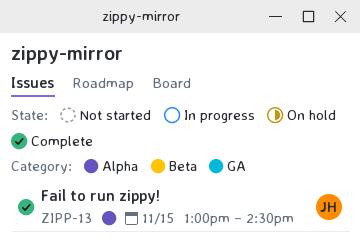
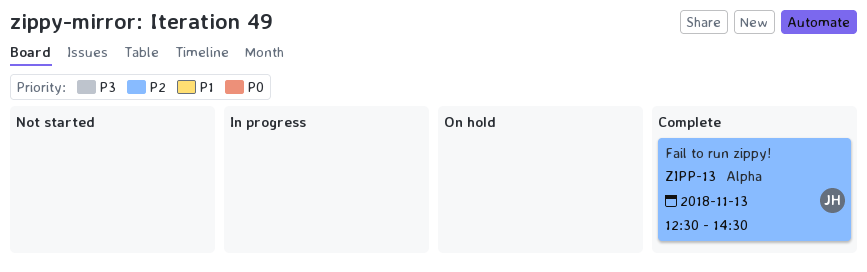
ZIPP-13, day: Nov 15 -> Nov 13
ZIPP-13, begins: 13:00 -> 12:30

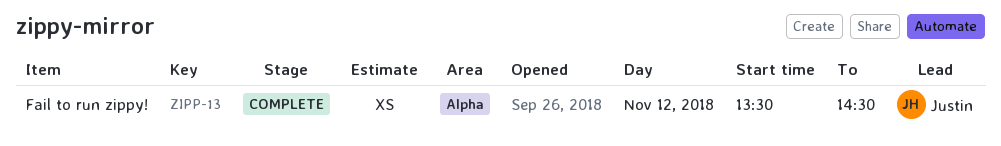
ZIPP-13, day: Nov 13 -> Nov 12
ZIPP-13, begins: 12:30 -> 13:30

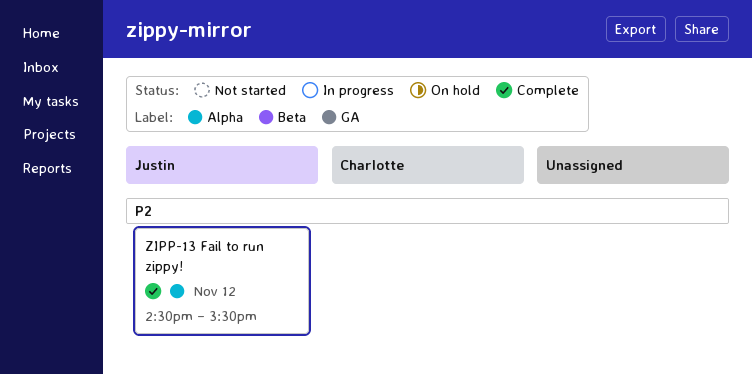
ZIPP-13, begins: 13:30 -> 14:30
ZIPP-13, ends: 14:30 -> 15:30

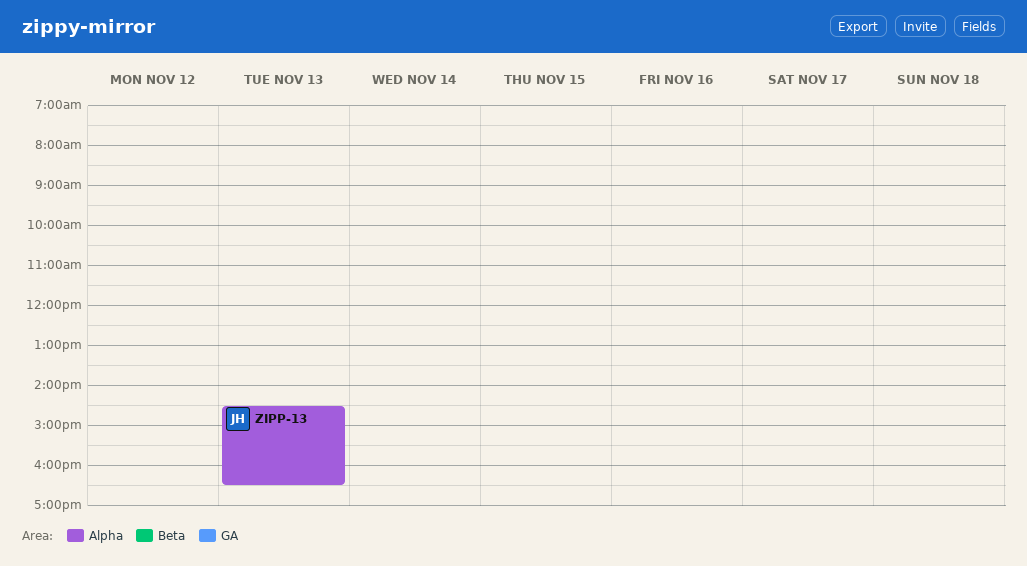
ZIPP-13, day: Nov 12 -> Nov 13
ZIPP-13, ends: 15:30 -> 16:30

